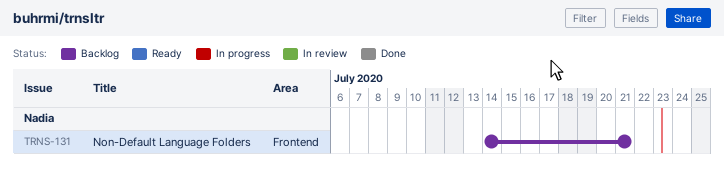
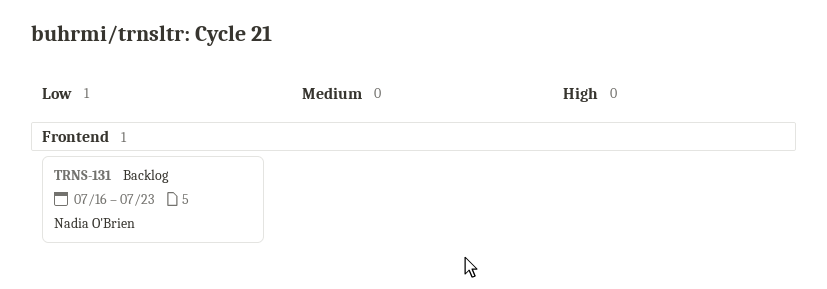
TRNS-131, start: Jul 14 -> Jul 16
TRNS-131, due: Jul 21 -> Jul 23

